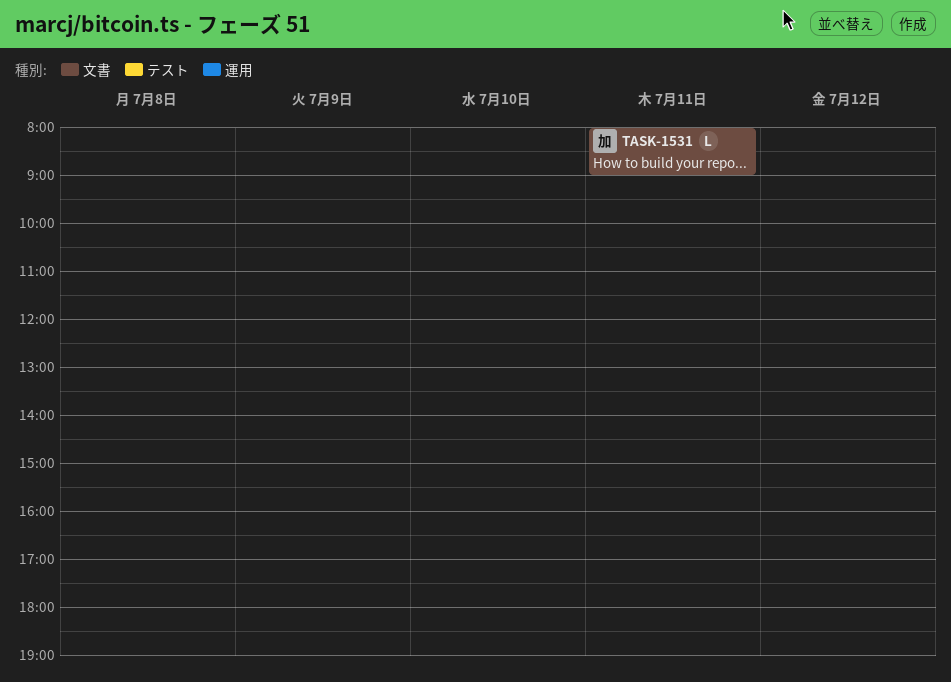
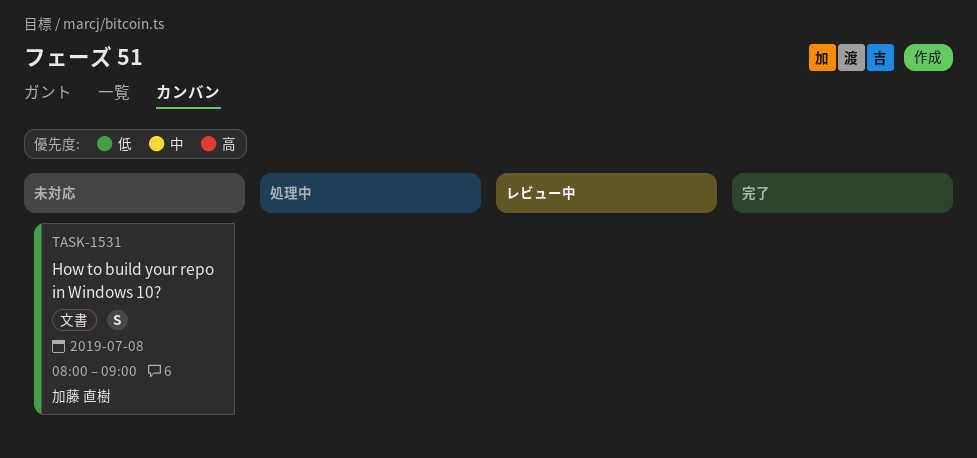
TASK-1531, estimate: L -> S
TASK-1531, day: Jul 11 -> Jul 8

